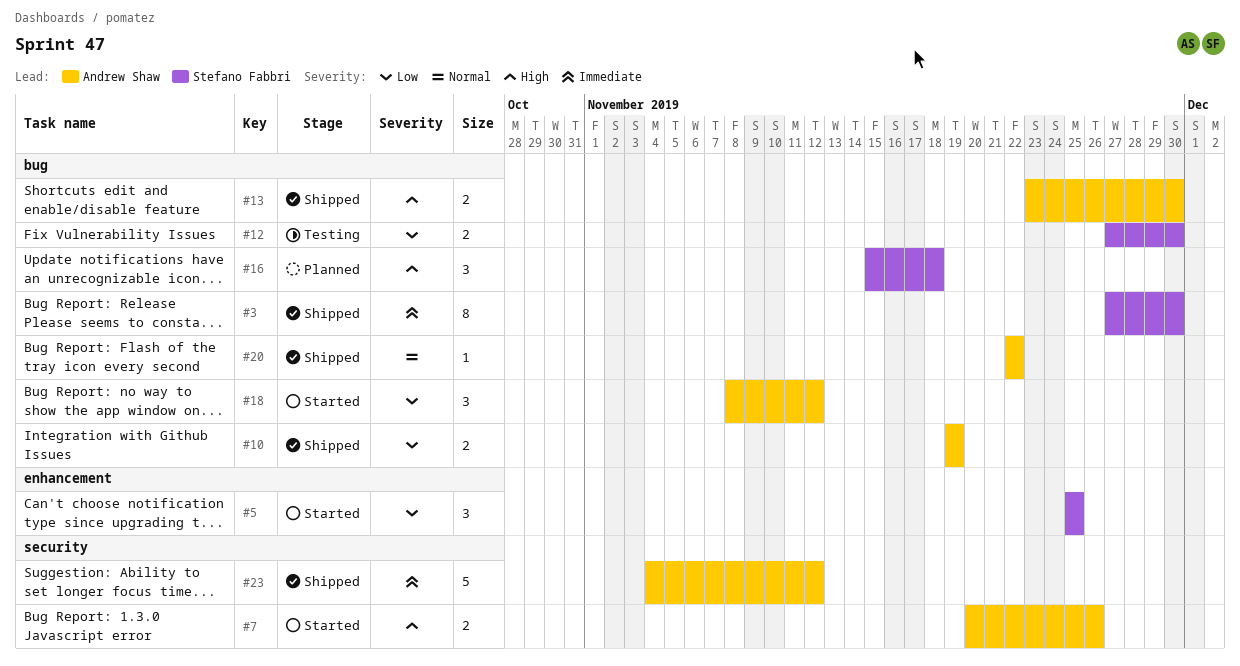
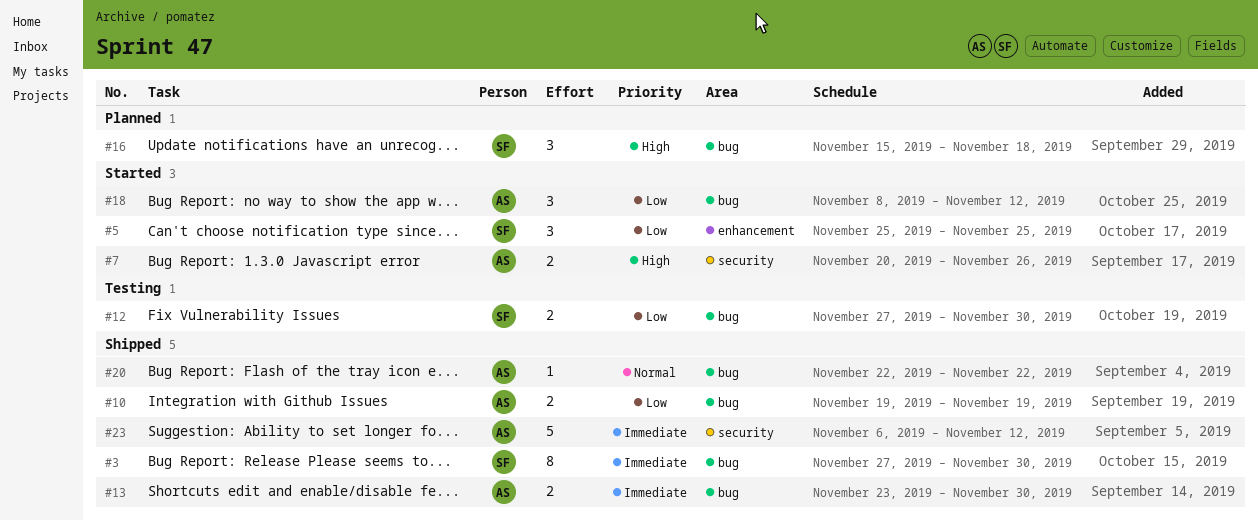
#13, priority: High -> Immediate
#23, start: Nov 4 -> Nov 6

